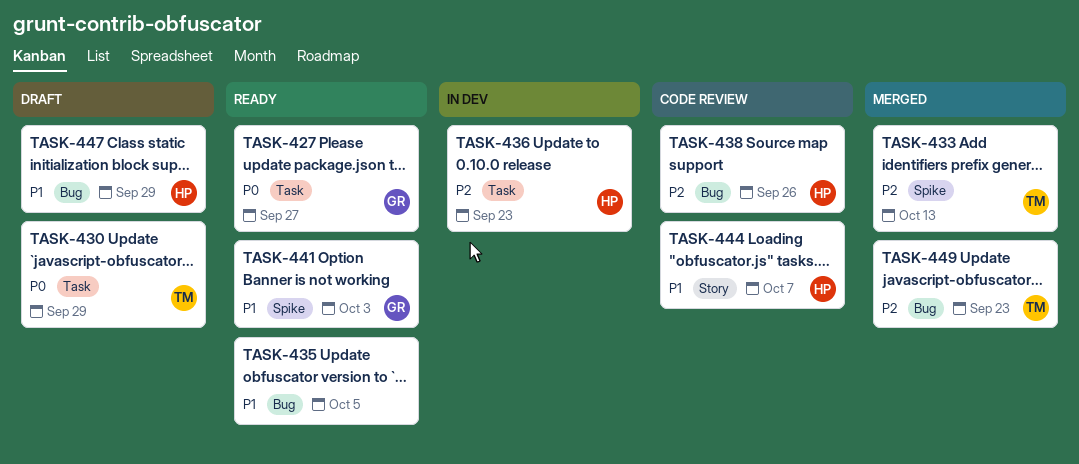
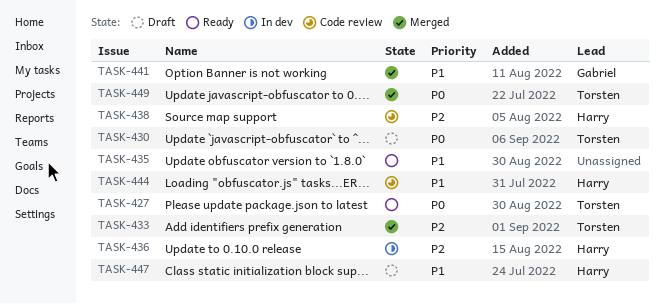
TASK-427, owner: Gabriel -> Torsten
TASK-441, status: Ready -> Merged
TASK-449, priority: P2 -> P0

